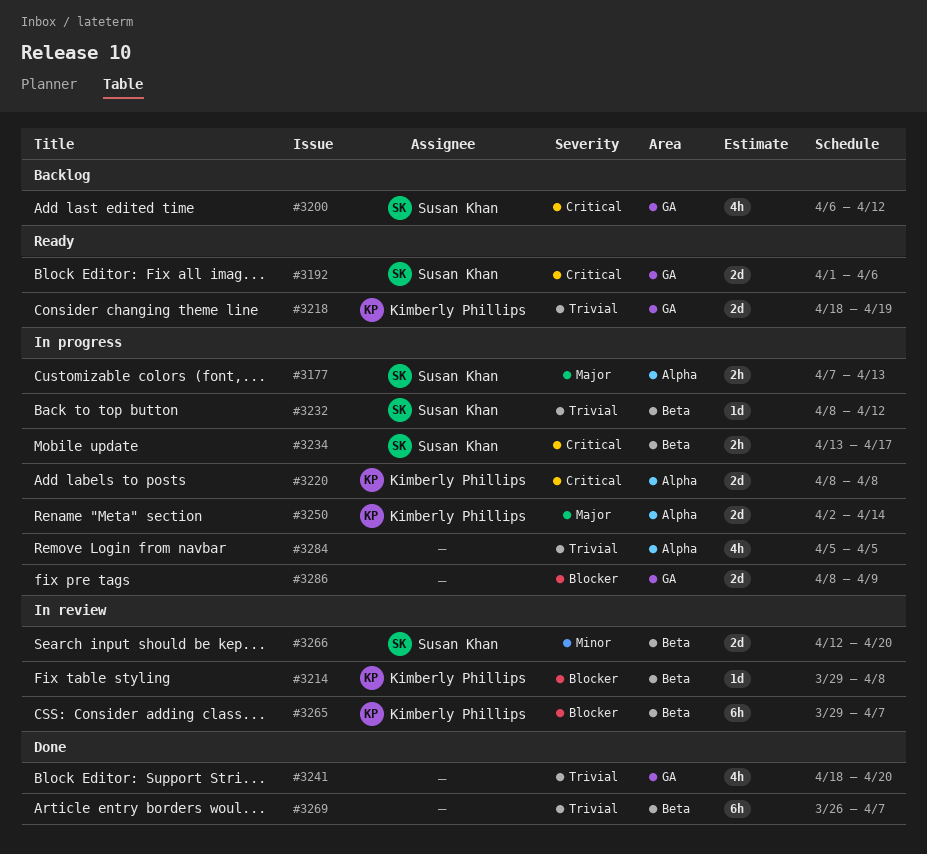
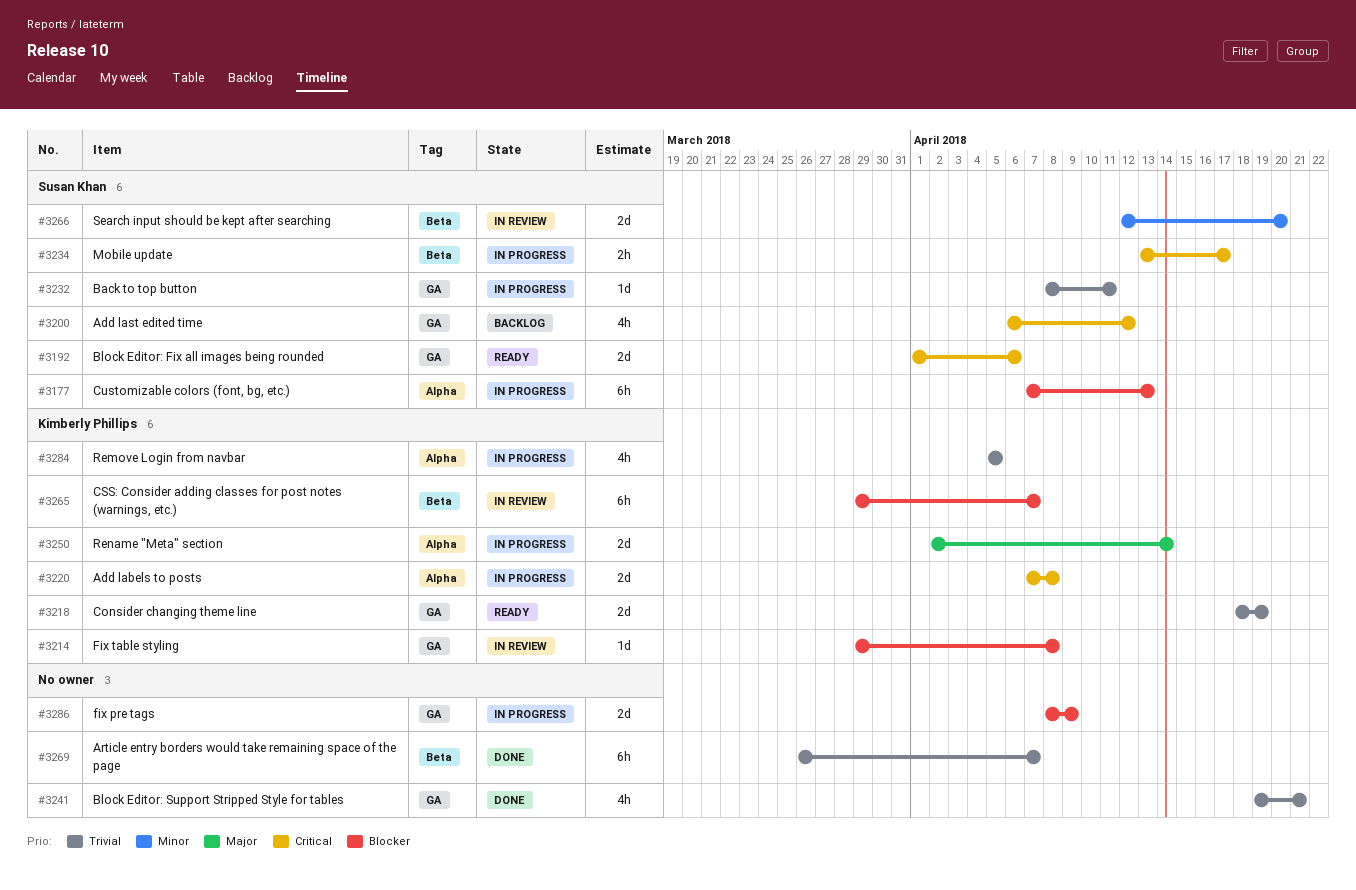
#3177, priority: Major -> Blocker
#3177, estimate: 2h -> 6h
#3214, label: Beta -> GA
#3220, start: Apr 8 -> Apr 7
#3232, label: Beta -> GA
#3232, due: Apr 12 -> Apr 11
#3241, start: Apr 18 -> Apr 19
#3241, due: Apr 20 -> Apr 21
#3284, owner: none -> Kimberly Phillips

